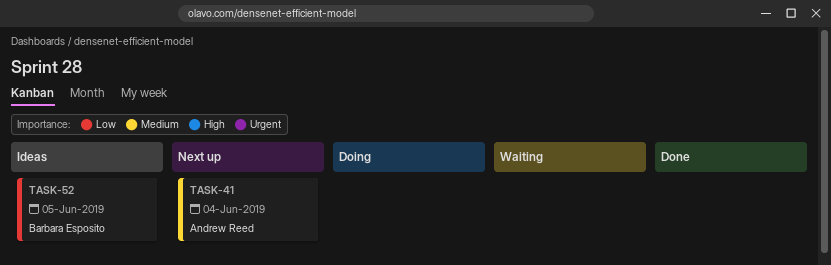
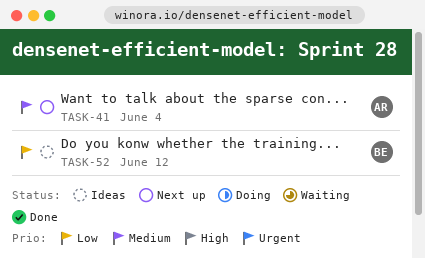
TASK-52, due: Jun 5 -> Jun 12

